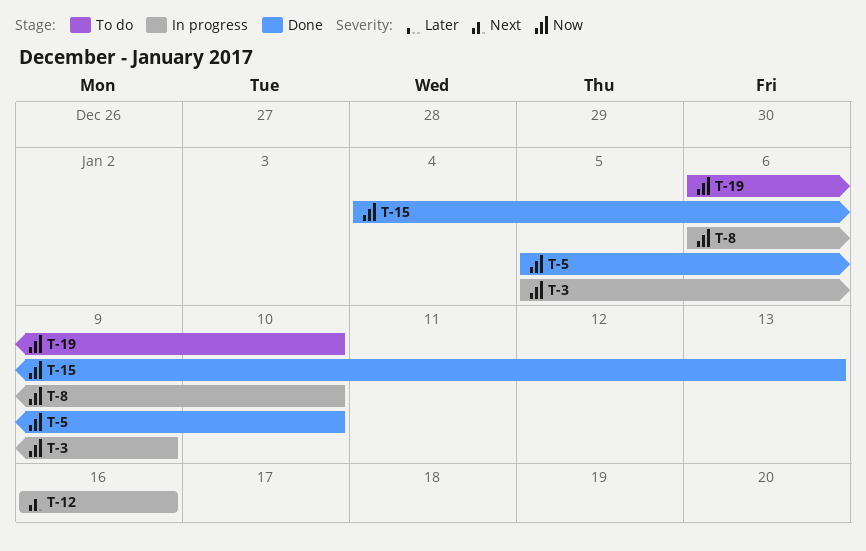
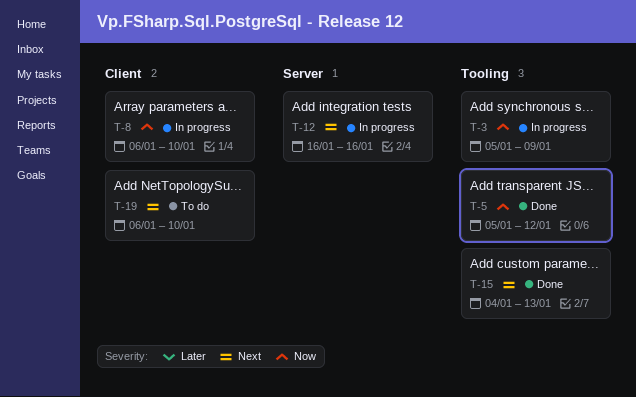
T-5, due: Jan 10 -> Jan 12
T-15, priority: Now -> Next
T-19, priority: Now -> Next

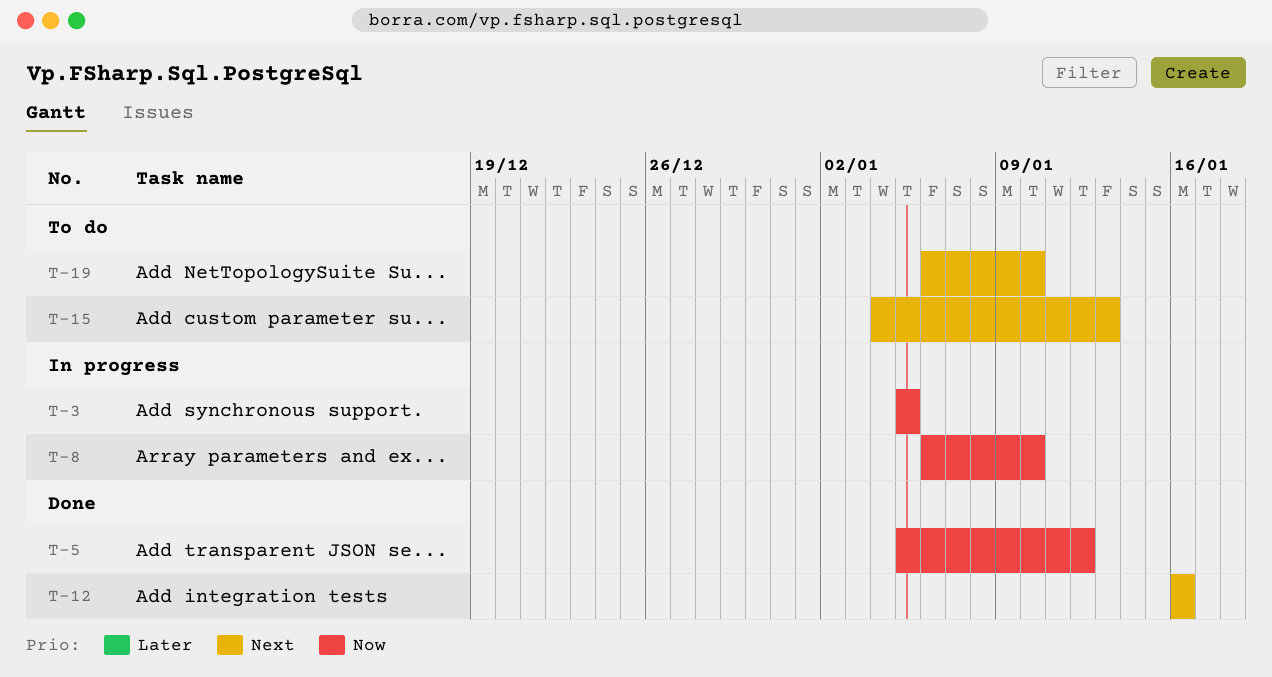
T-3, due: Jan 9 -> Jan 5
T-12, status: In progress -> Done
T-15, status: Done -> To do

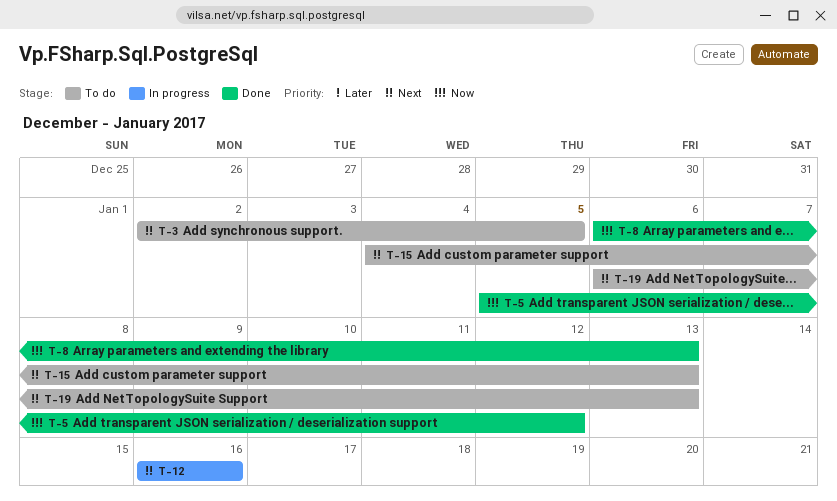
T-3, status: In progress -> To do
T-3, priority: Now -> Next
T-3, start: Jan 5 -> Jan 2
T-8, status: In progress -> Done
T-8, due: Jan 10 -> Jan 13
T-12, status: Done -> In progress
T-19, due: Jan 10 -> Jan 13

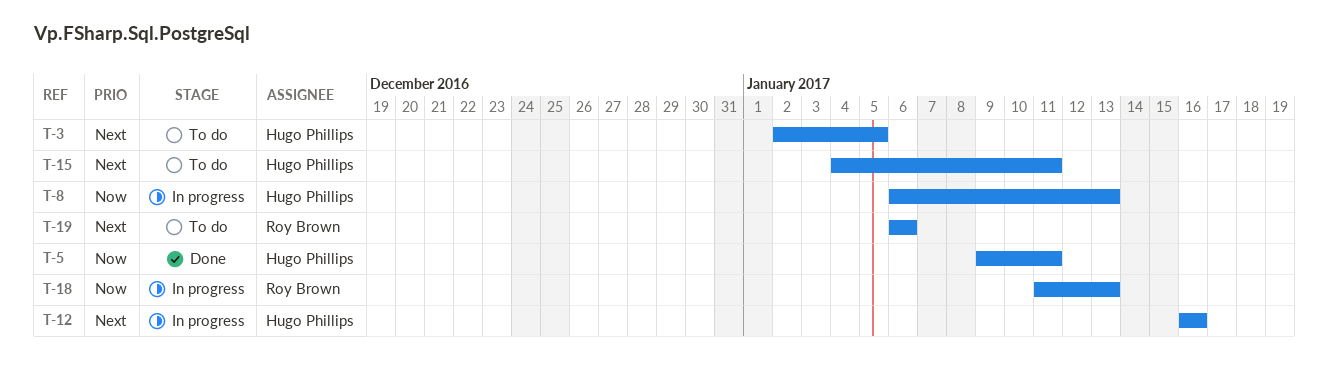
T-5, start: Jan 5 -> Jan 9
T-5, due: Jan 12 -> Jan 11
T-8, status: Done -> In progress
T-15, due: Jan 13 -> Jan 11
T-18: none -> present
T-19, due: Jan 13 -> Jan 6

